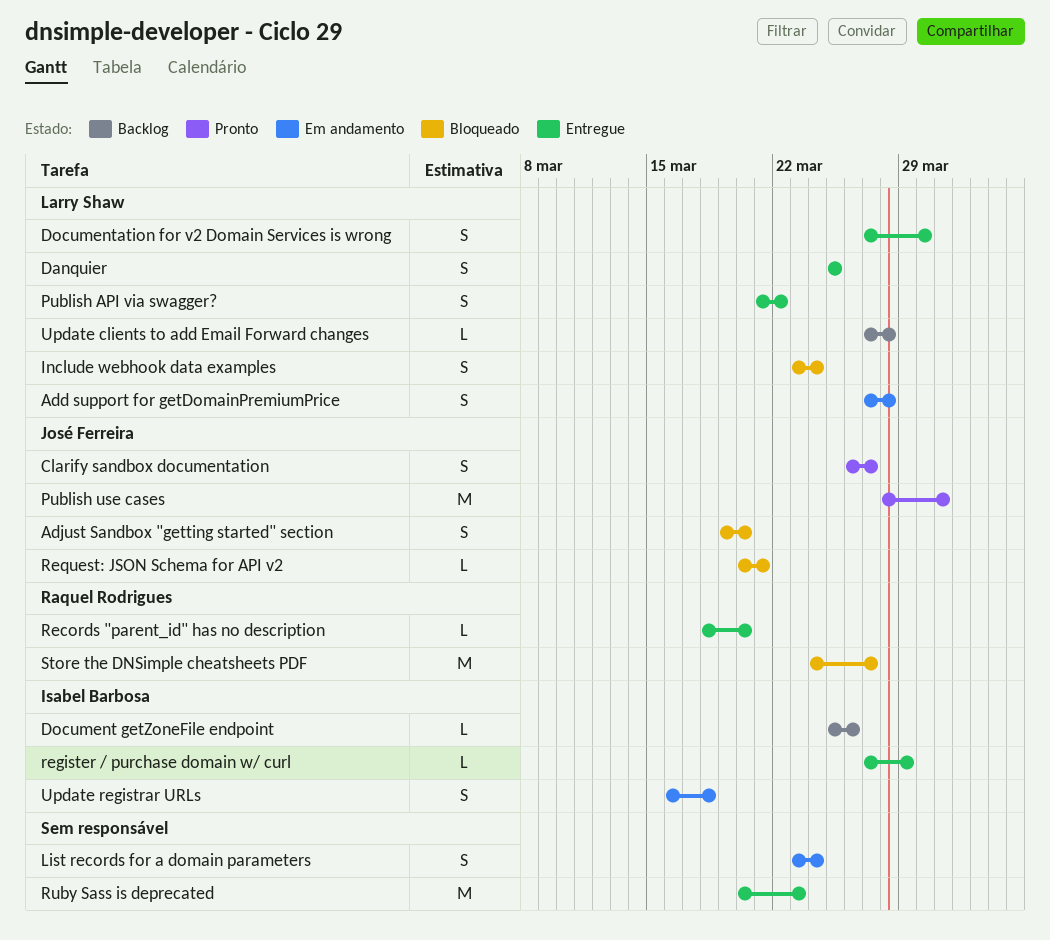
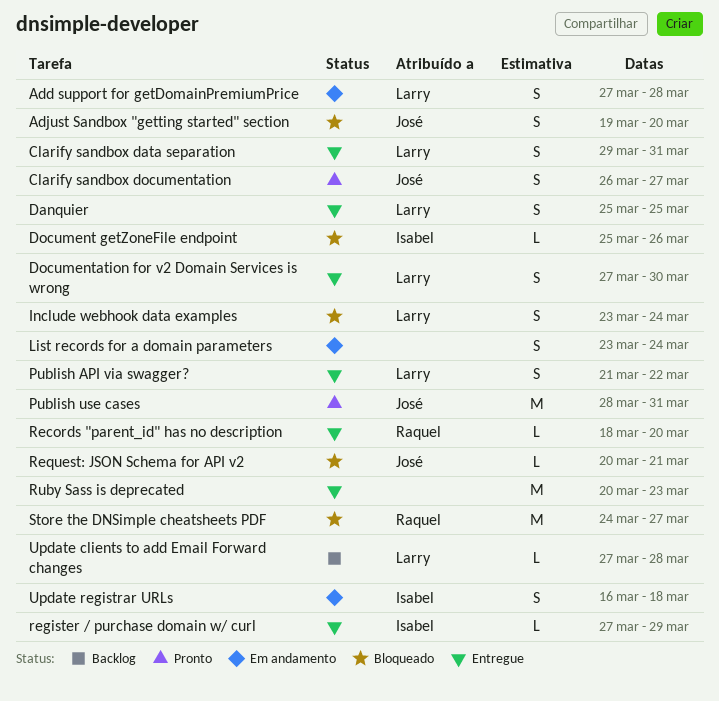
Clarify sandbox data separation: none -> present
Document getZoneFile endpoint, status: Backlog -> Bloqueado

